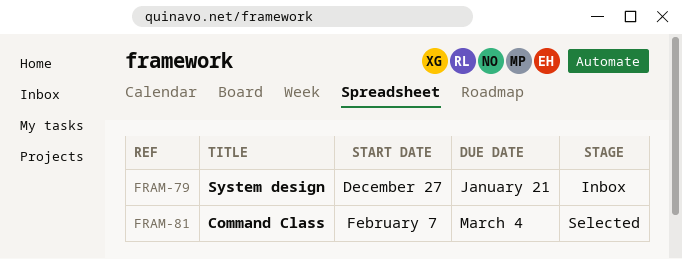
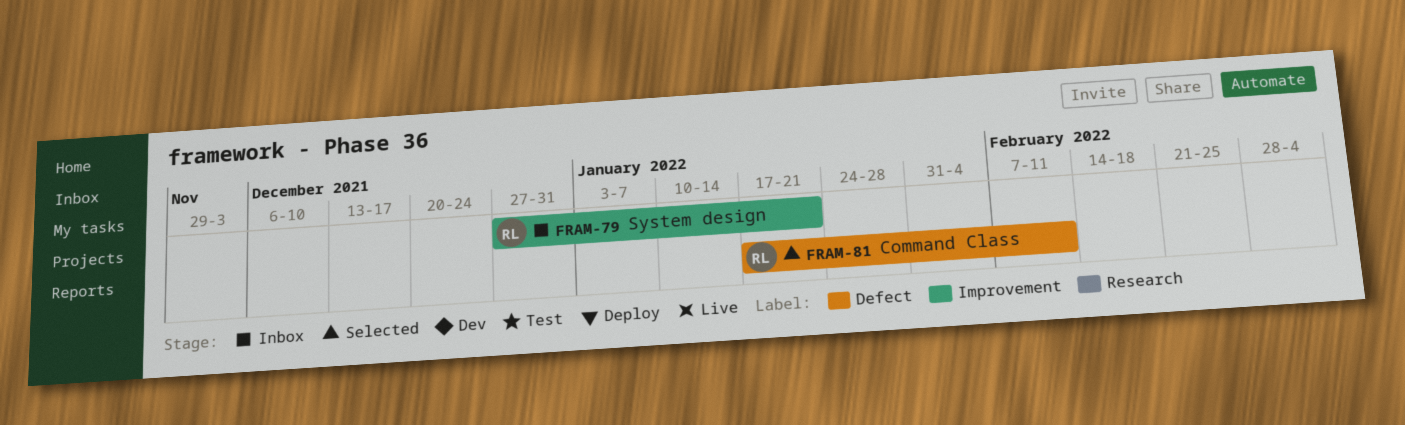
FRAM-81, start: Feb 7 -> Jan 17
FRAM-81, due: Mar 4 -> Feb 11

